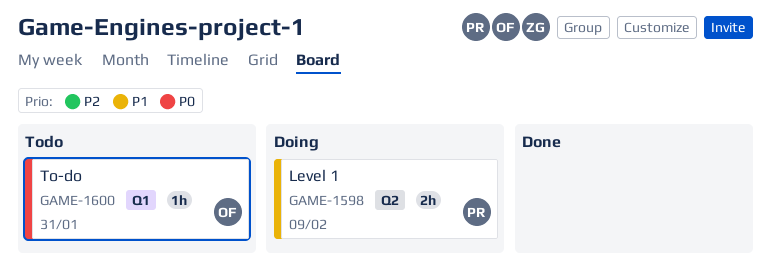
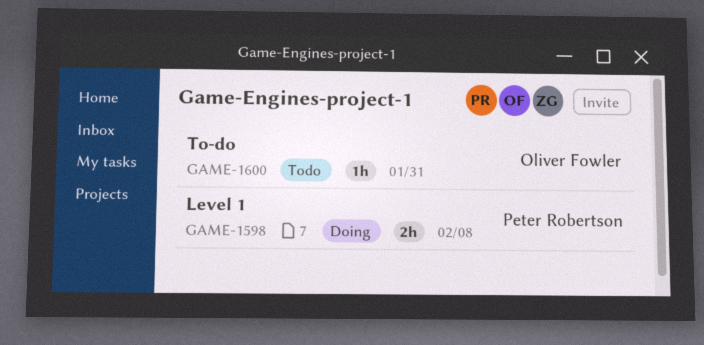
GAME-1598, due: Feb 9 -> Feb 8

